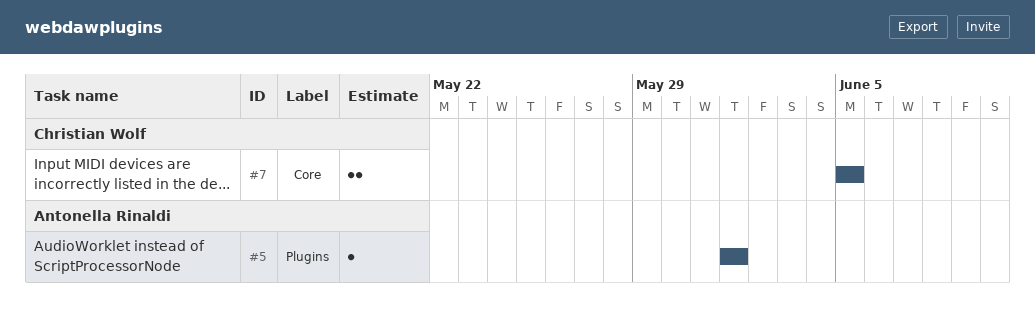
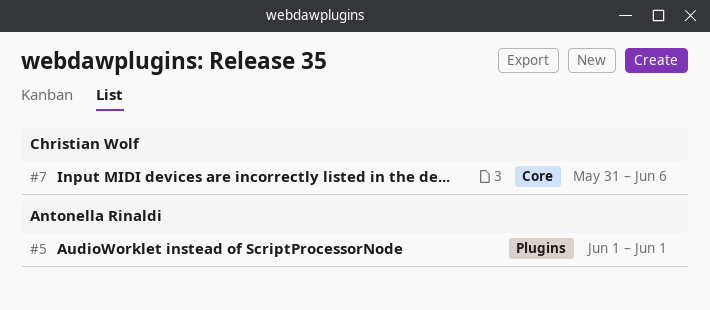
#7, start: Jun 5 -> May 31
#7, due: Jun 5 -> Jun 6

